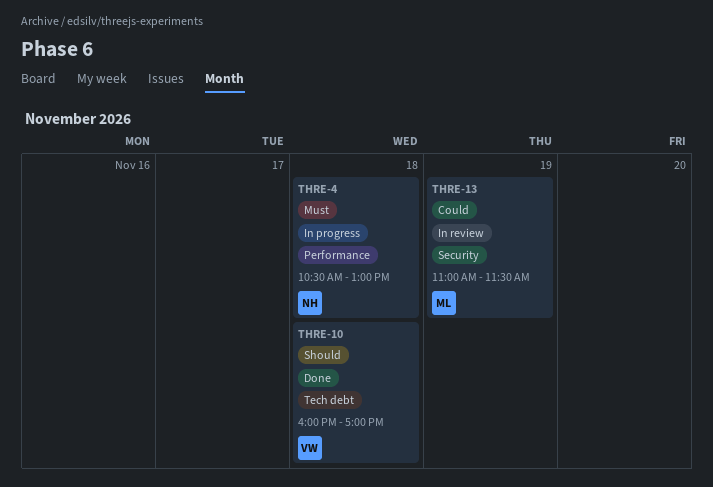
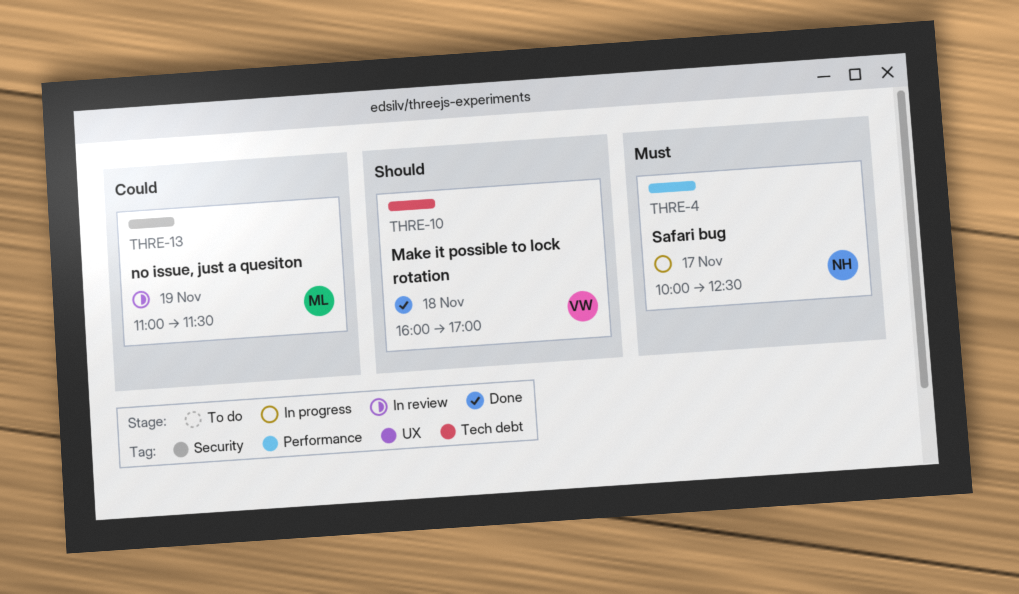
THRE-4, day: Nov 18 -> Nov 17
THRE-4, begins: 10:30 -> 10:00
THRE-4, ends: 13:00 -> 12:30

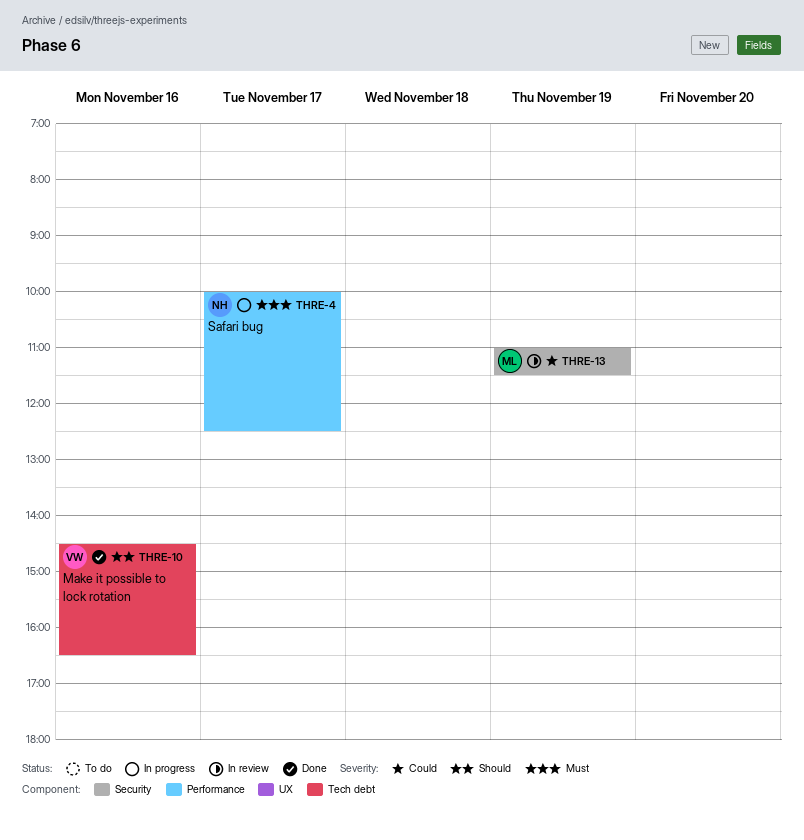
THRE-10, day: Nov 18 -> Nov 16
THRE-10, begins: 16:00 -> 14:30
THRE-10, ends: 17:00 -> 16:30

